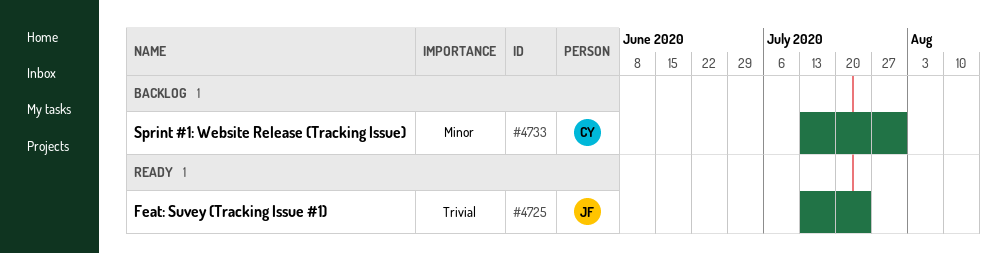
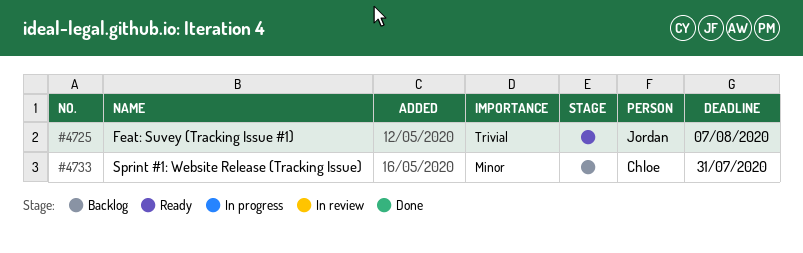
#4725, due: Jul 24 -> Aug 7

